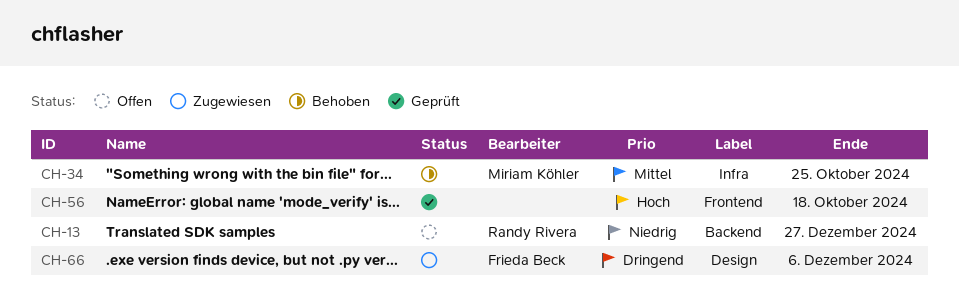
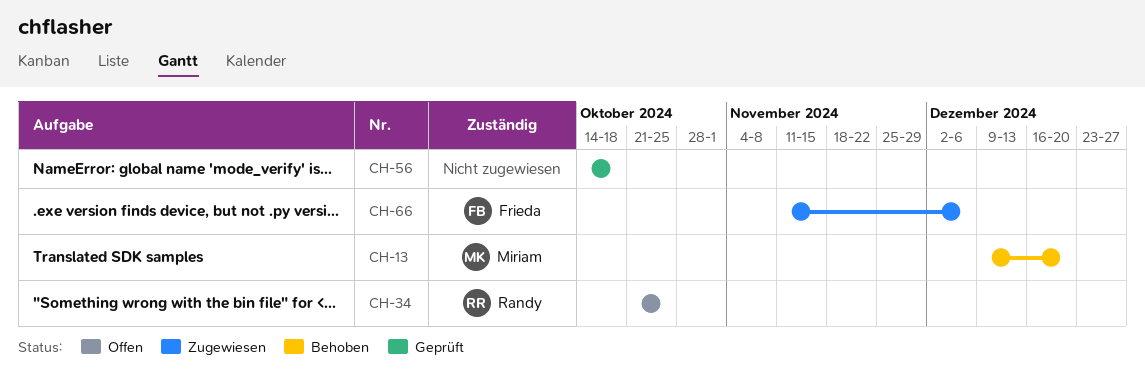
CH-13, status: Offen -> Behoben
CH-13, owner: Randy Rivera -> Miriam Köhler
CH-13, due: Dec 27 -> Dec 20
CH-34, status: Behoben -> Offen
CH-34, owner: Miriam Köhler -> Randy Rivera

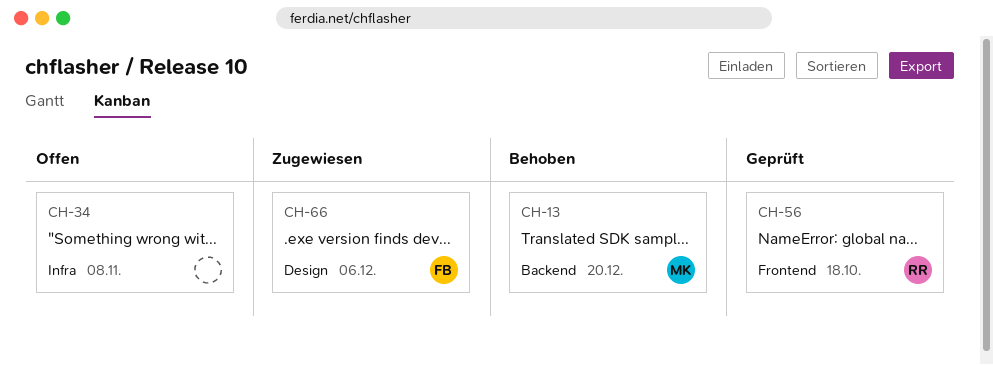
CH-34, owner: Randy -> none
CH-34, due: Oct 25 -> Nov 8
CH-56, owner: none -> Randy

